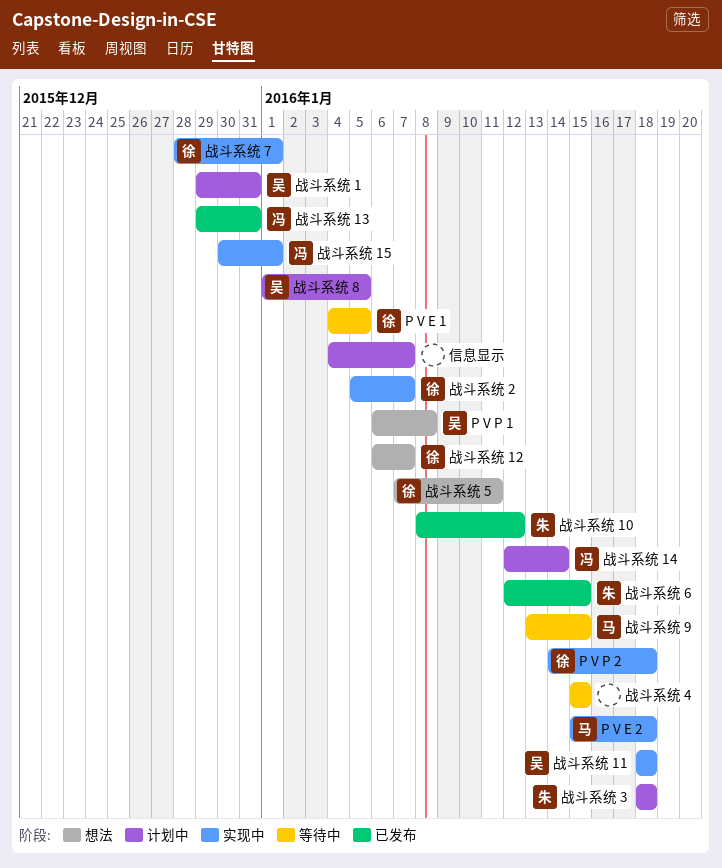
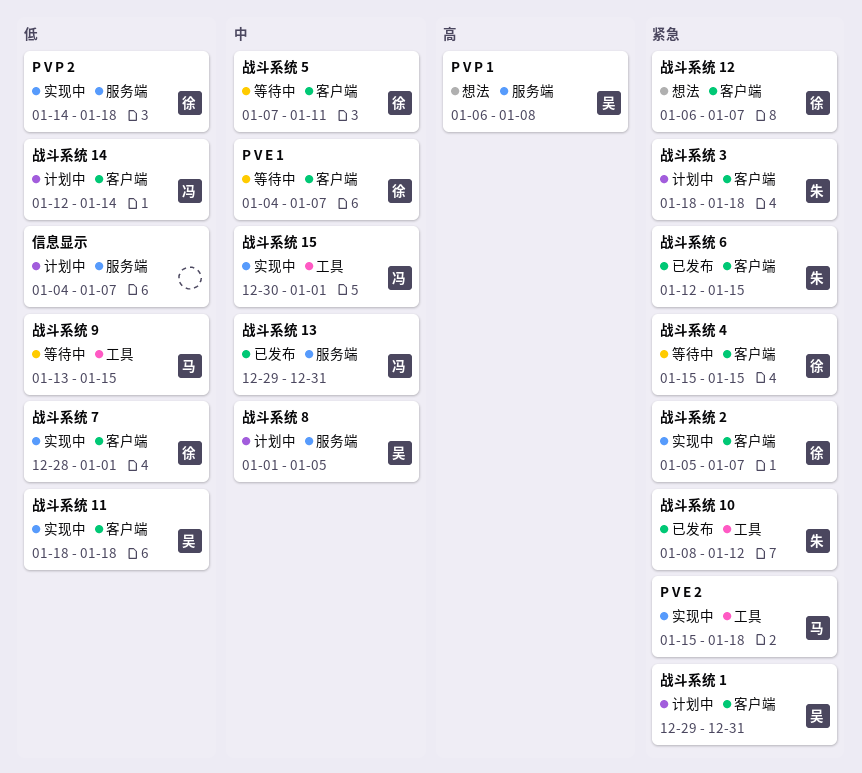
P V E 1, due: Jan 5 -> Jan 7
战斗系统 4, owner: none -> 徐
战斗系统 5, status: 想法 -> 等待中

